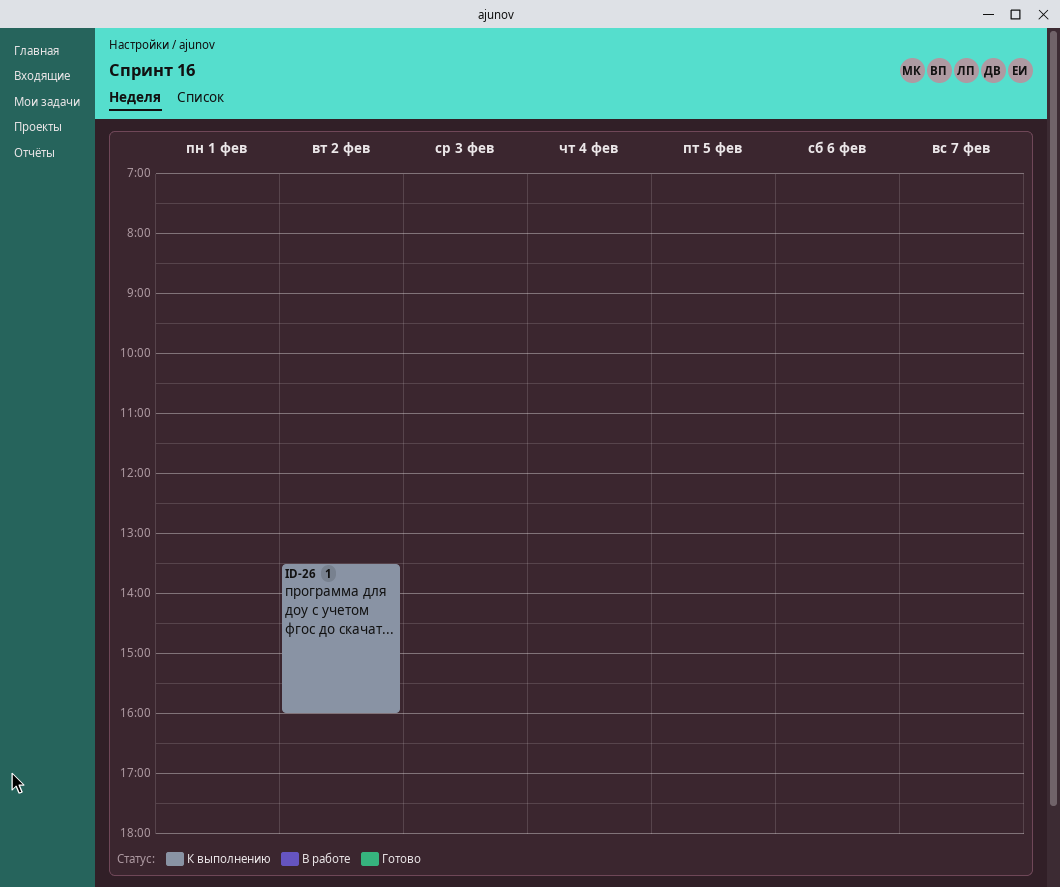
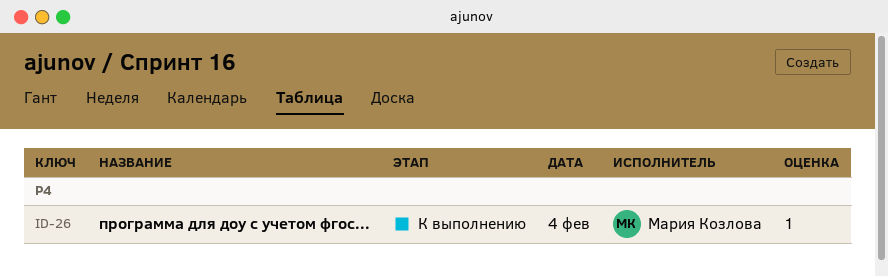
ID-26, day: Feb 2 -> Feb 4

